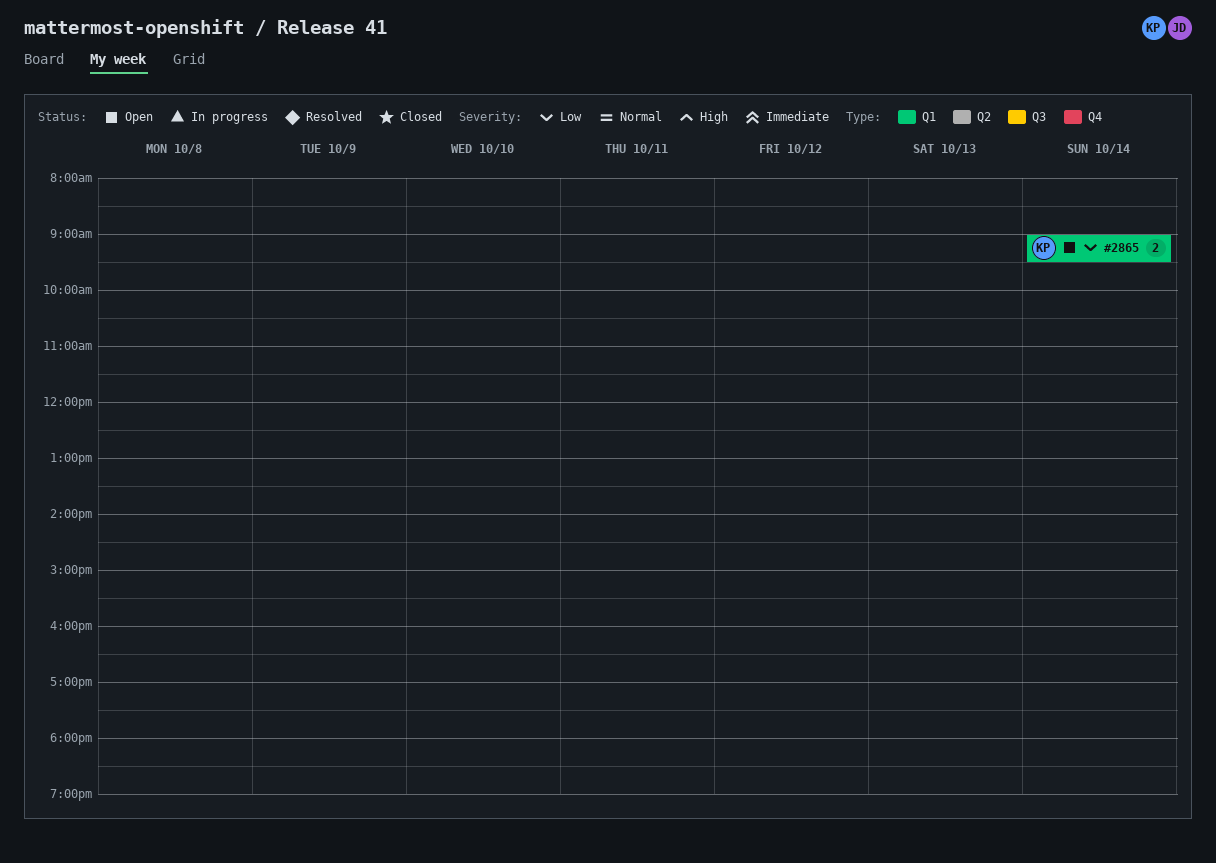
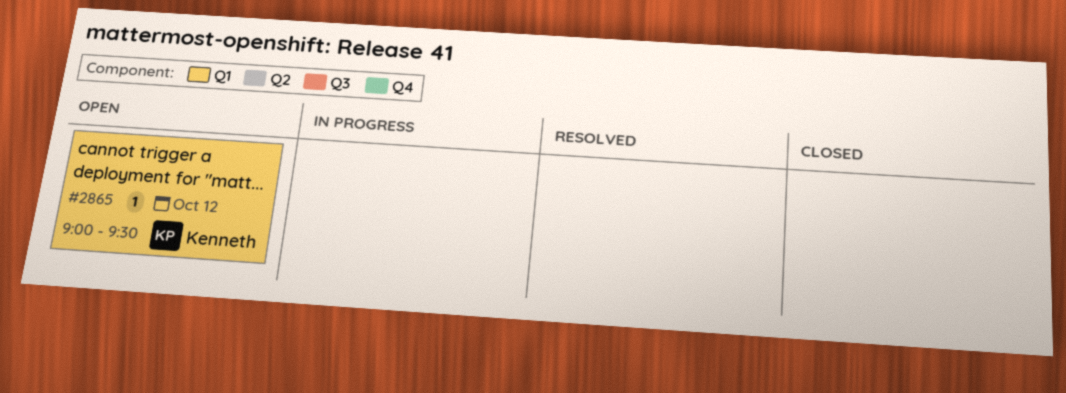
#2865, estimate: 2 -> 1
#2865, day: Oct 14 -> Oct 12

